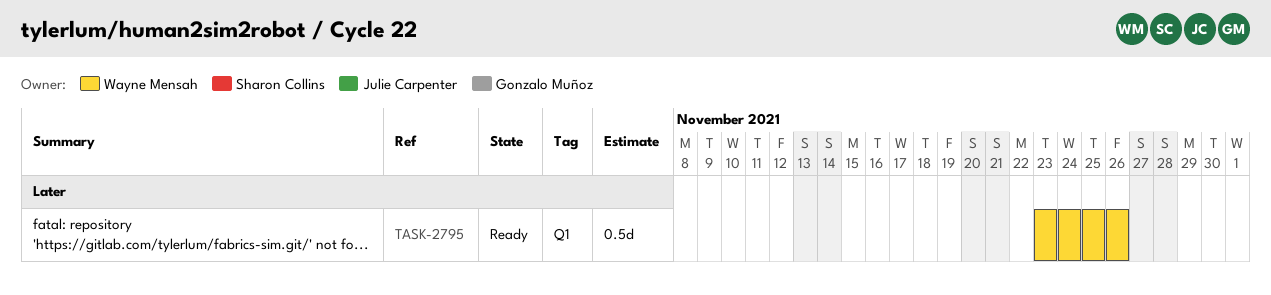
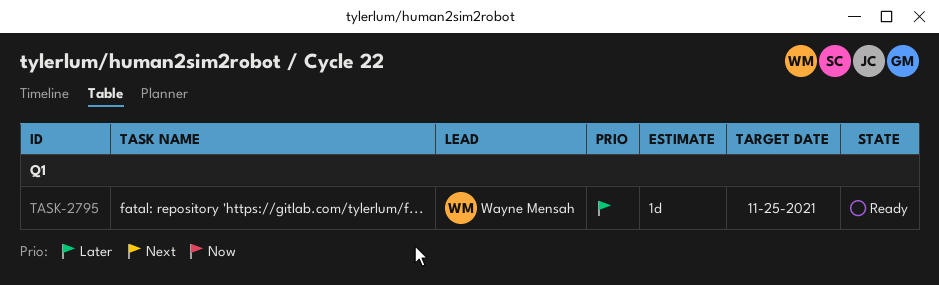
TASK-2795, estimate: 0.5d -> 1d
TASK-2795, due: Nov 26 -> Nov 25

